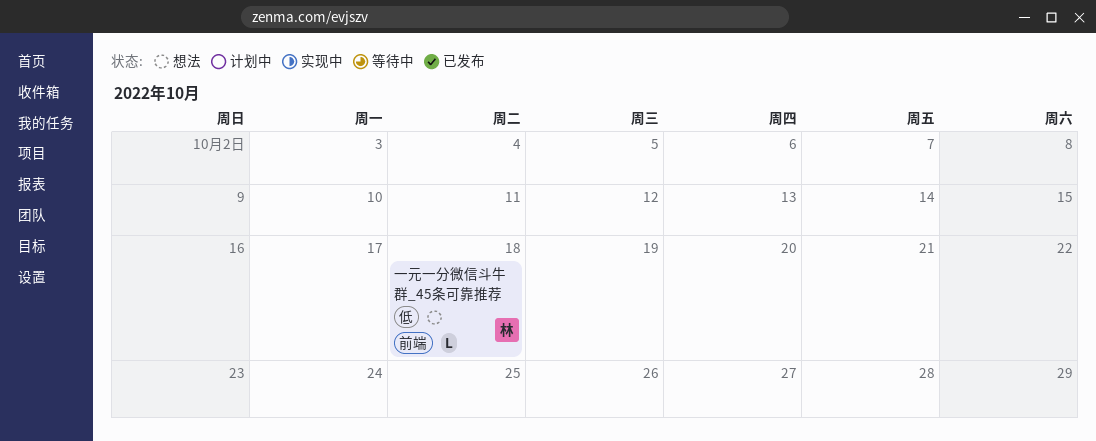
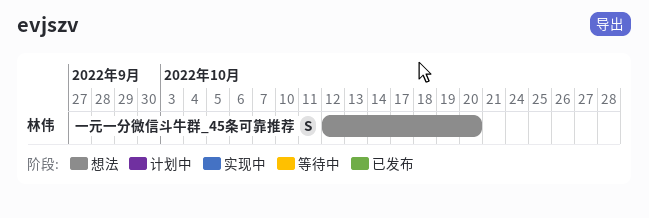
一元一分微信斗牛群_45条可靠推荐, estimate: L -> S
一元一分微信斗牛群_45条可靠推荐, due: Oct 18 -> Oct 20

